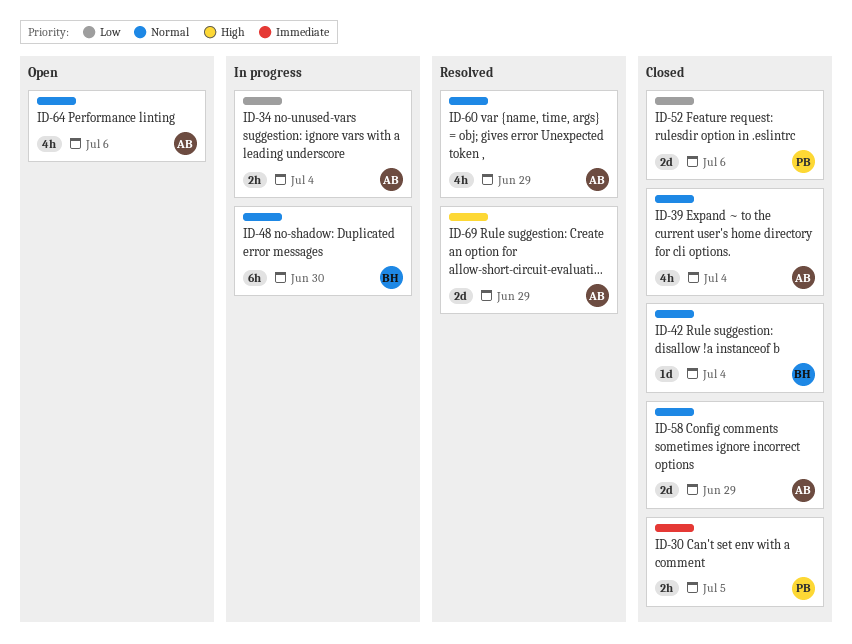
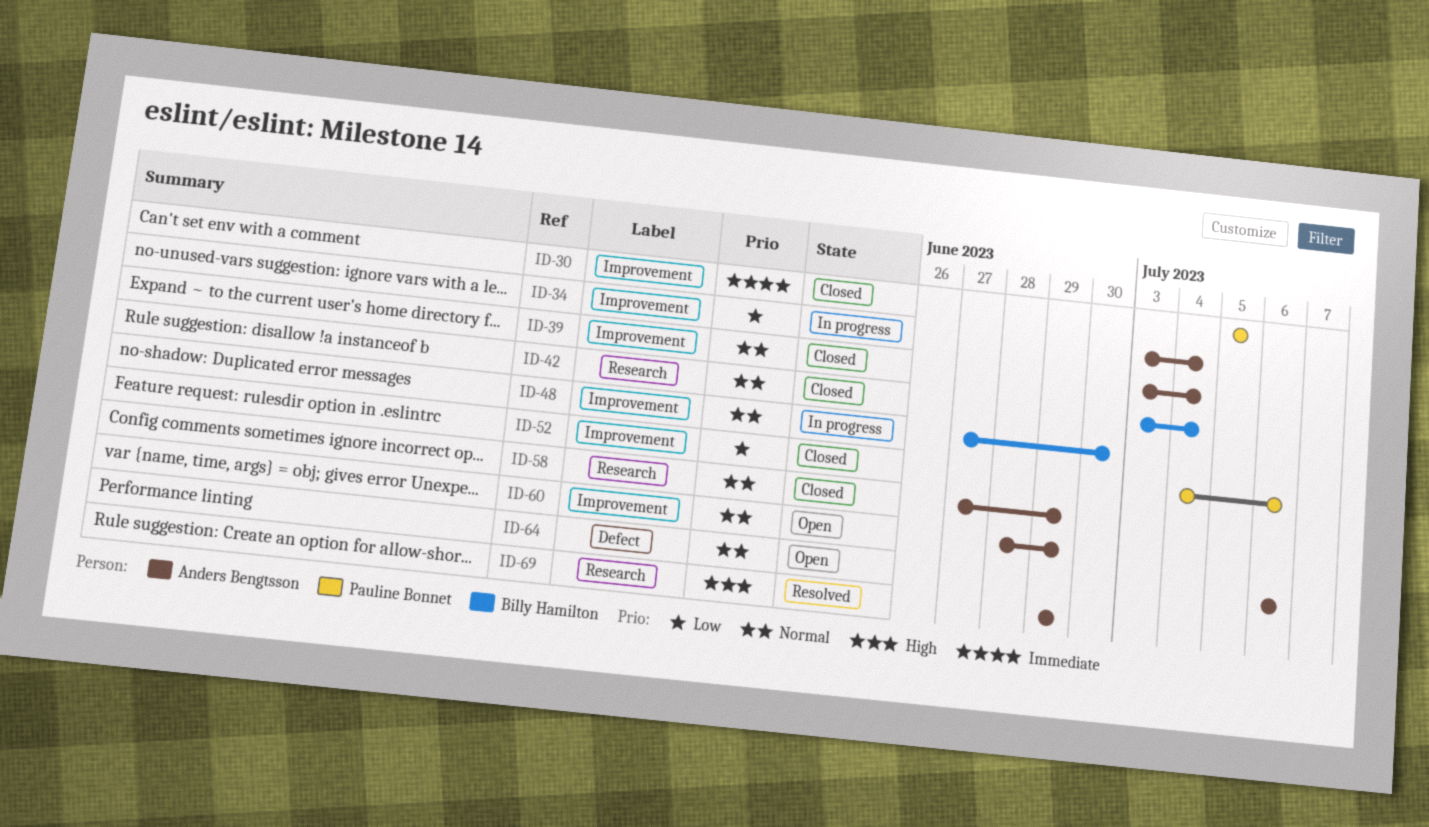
ID-60, status: Resolved -> Open

